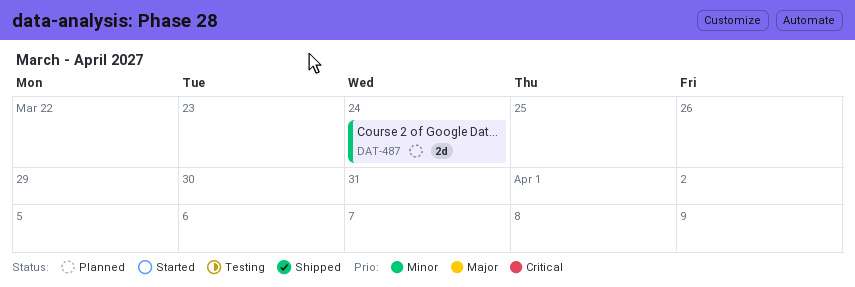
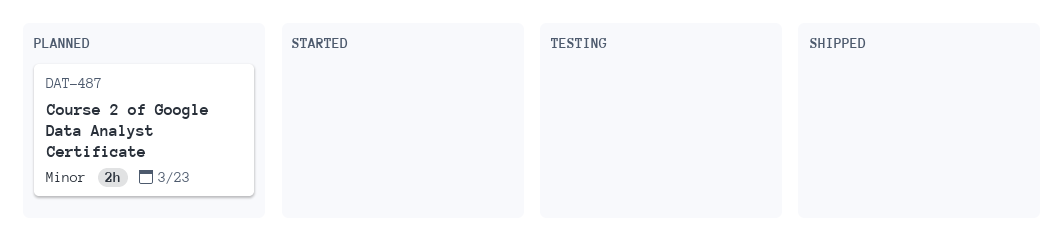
DAT-487, estimate: 2d -> 2h
DAT-487, due: Mar 24 -> Mar 23

